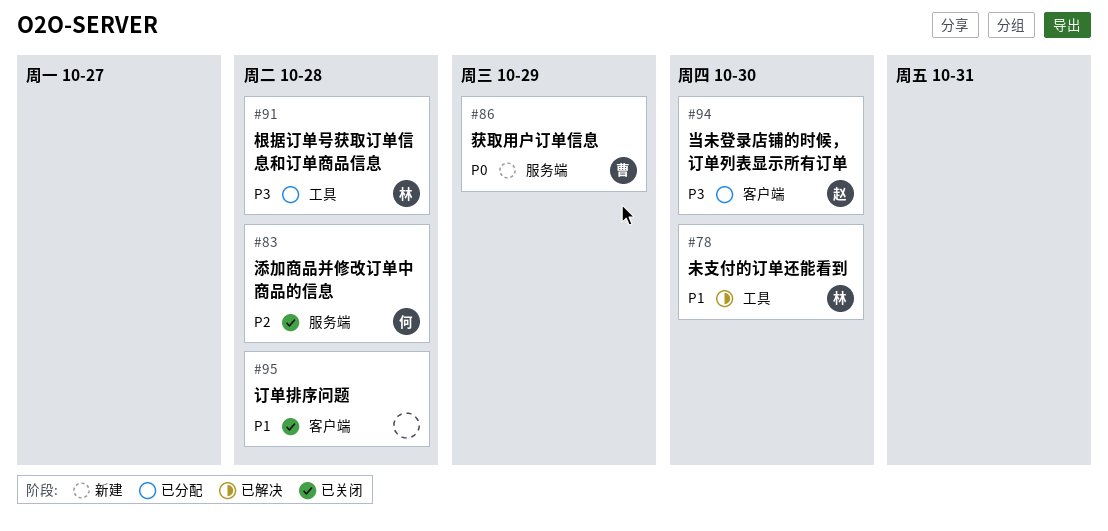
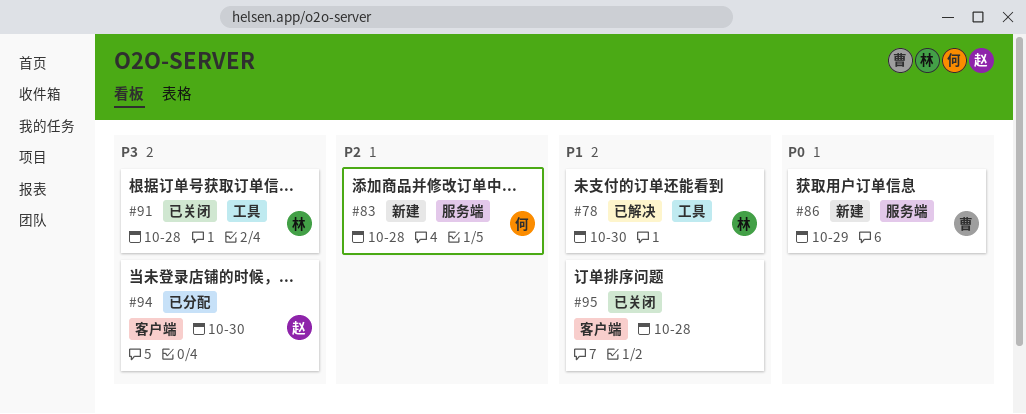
#83, status: 已关闭 -> 新建
#91, status: 已分配 -> 已关闭

